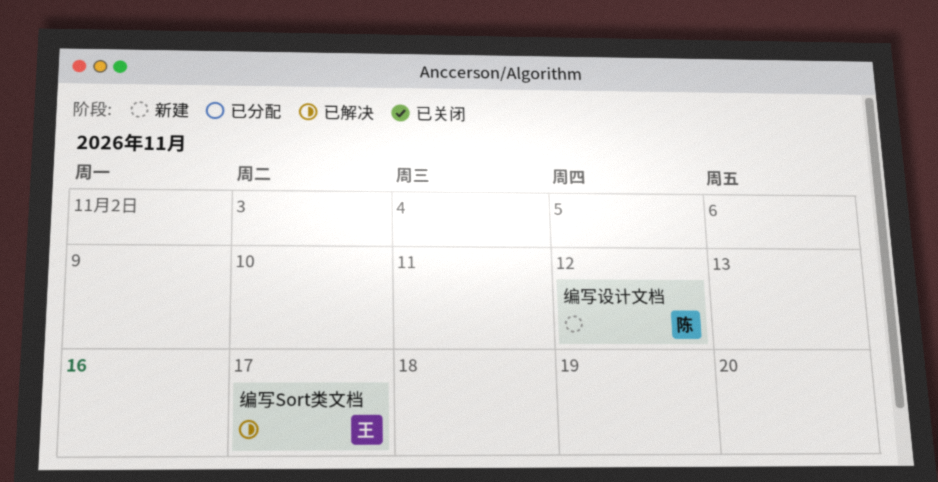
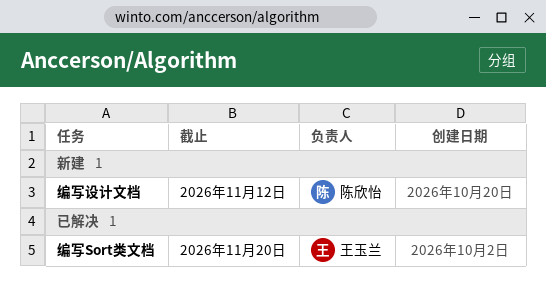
编写Sort类文档, due: Nov 17 -> Nov 20

